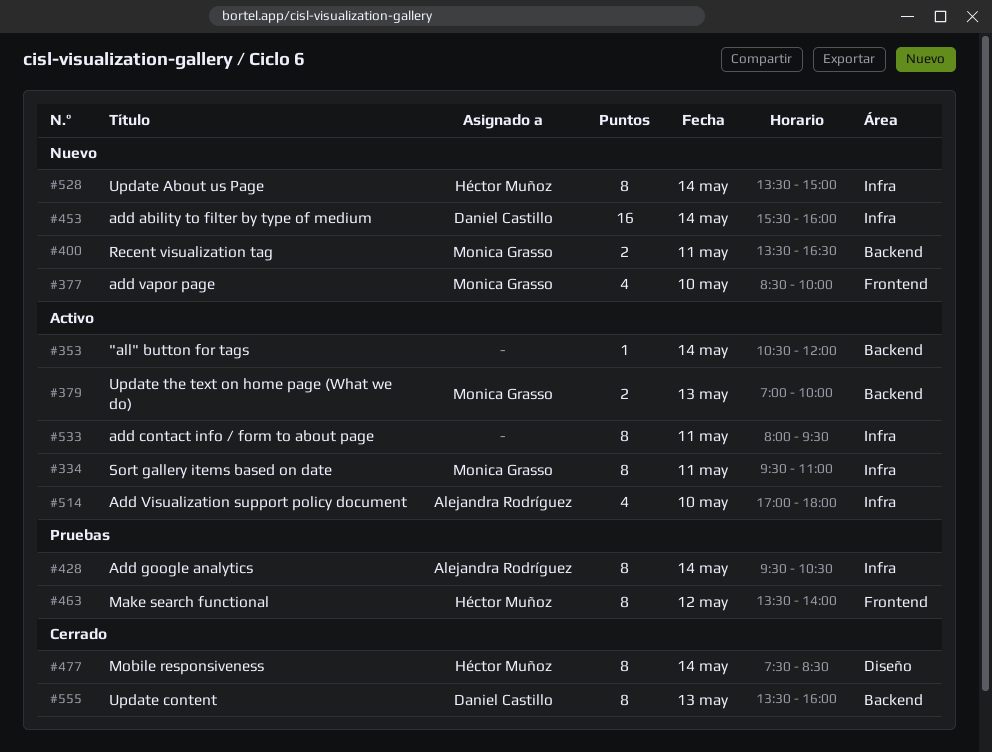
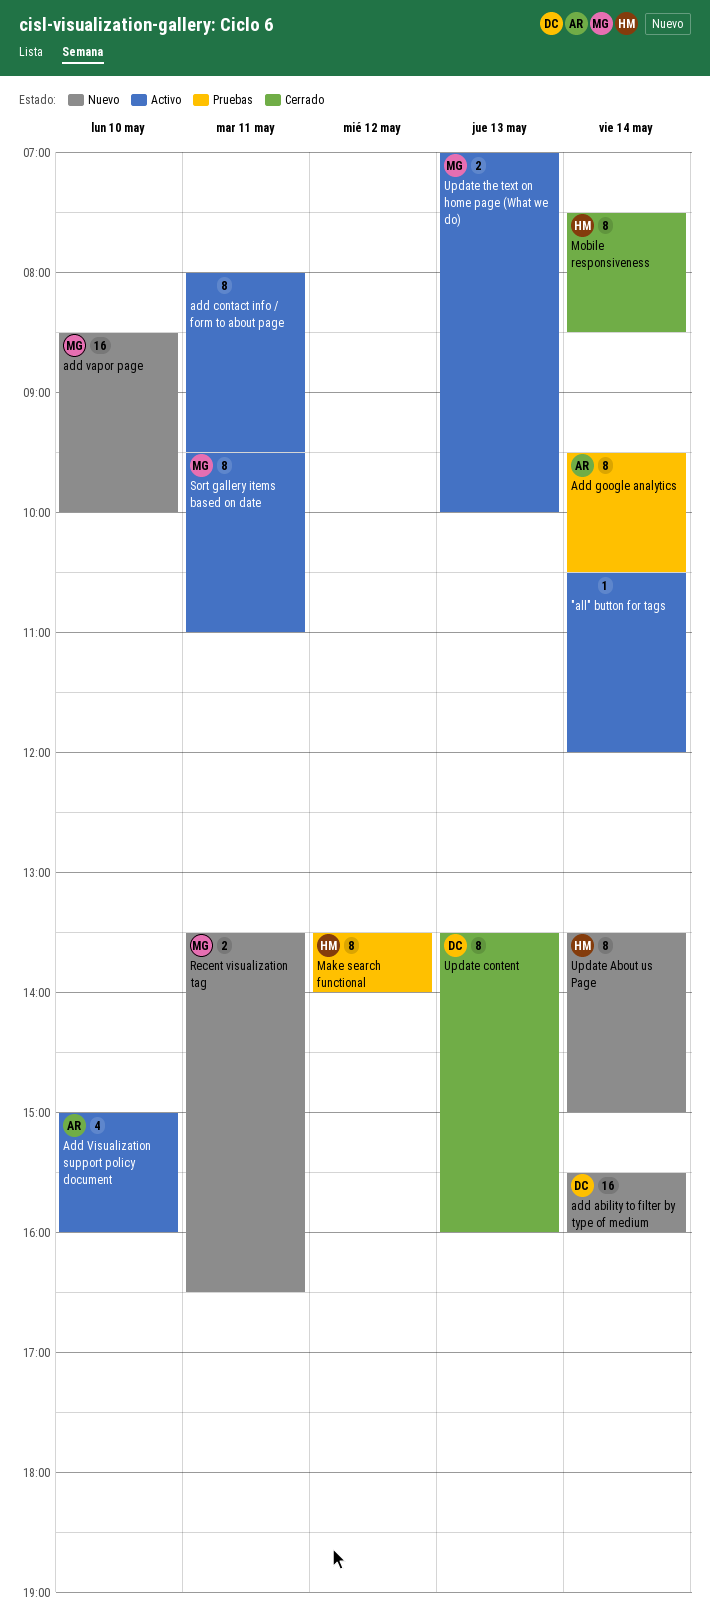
add vapor page, estimate: 4 -> 16
Add Visualization support policy document, begins: 17:00 -> 15:00
Add Visualization support policy document, ends: 18:00 -> 16:00

